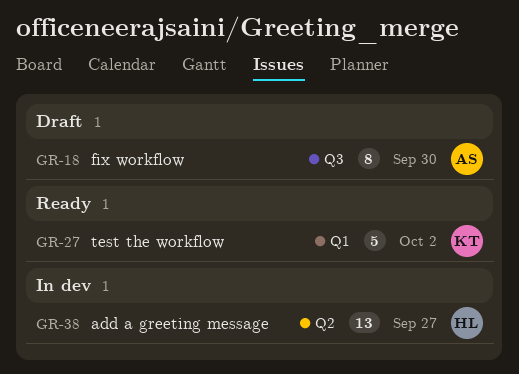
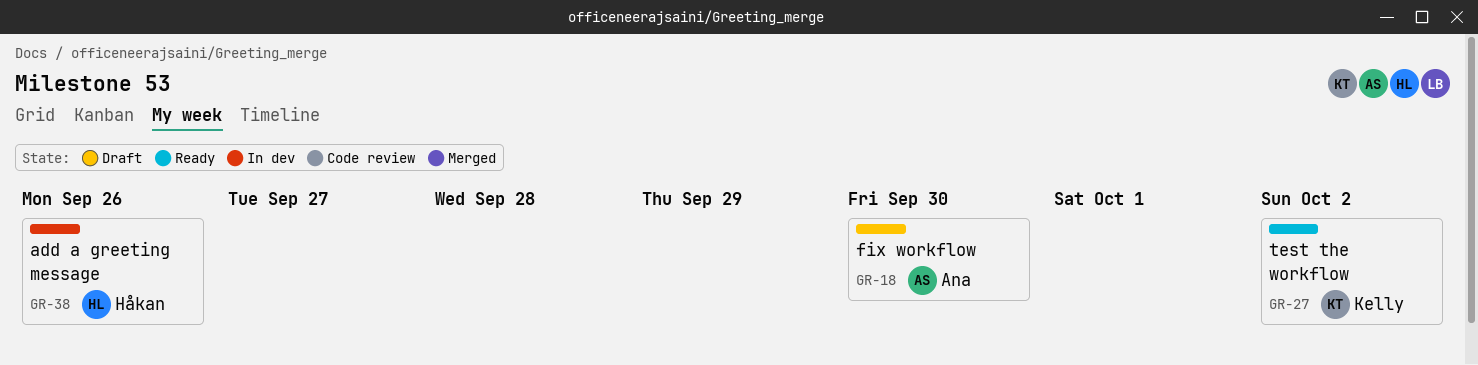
GR-38, due: Sep 27 -> Sep 26

